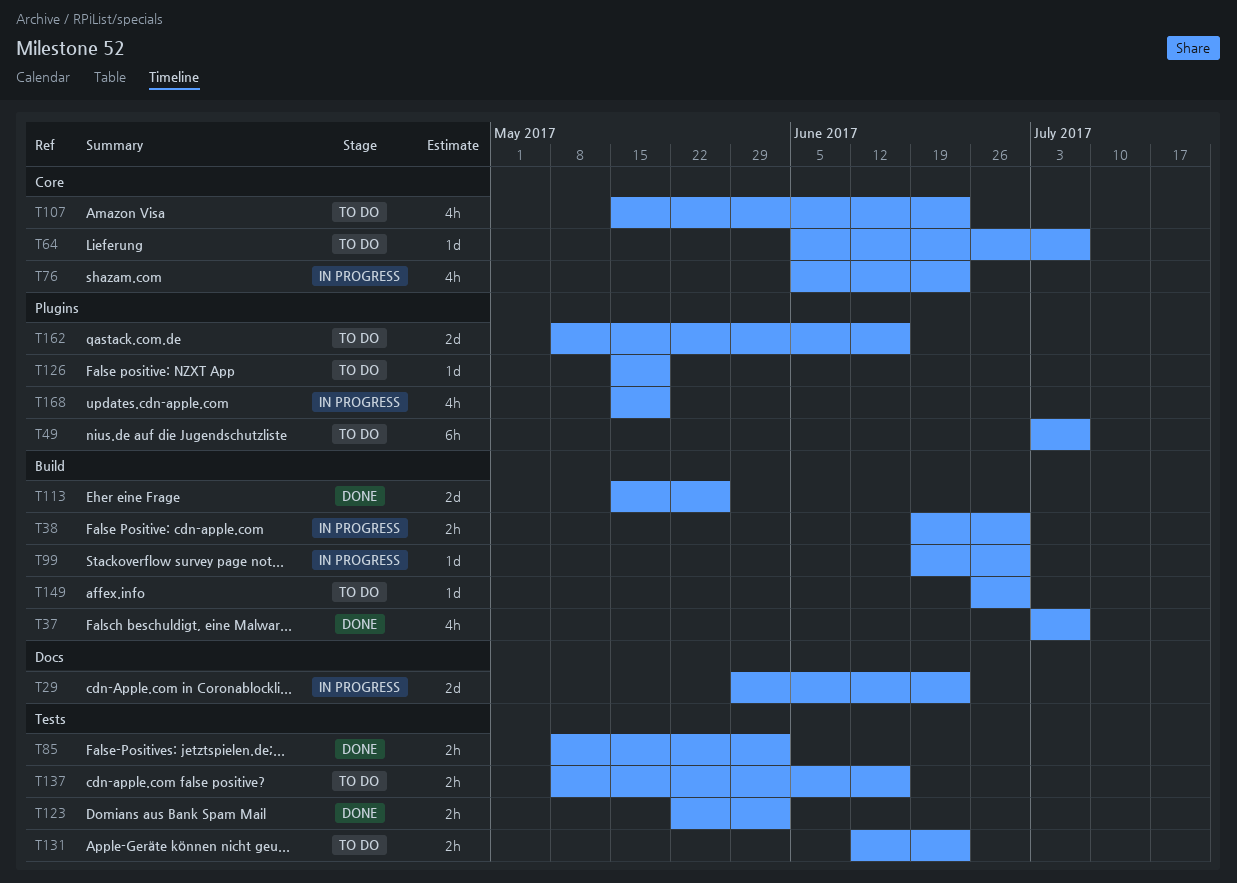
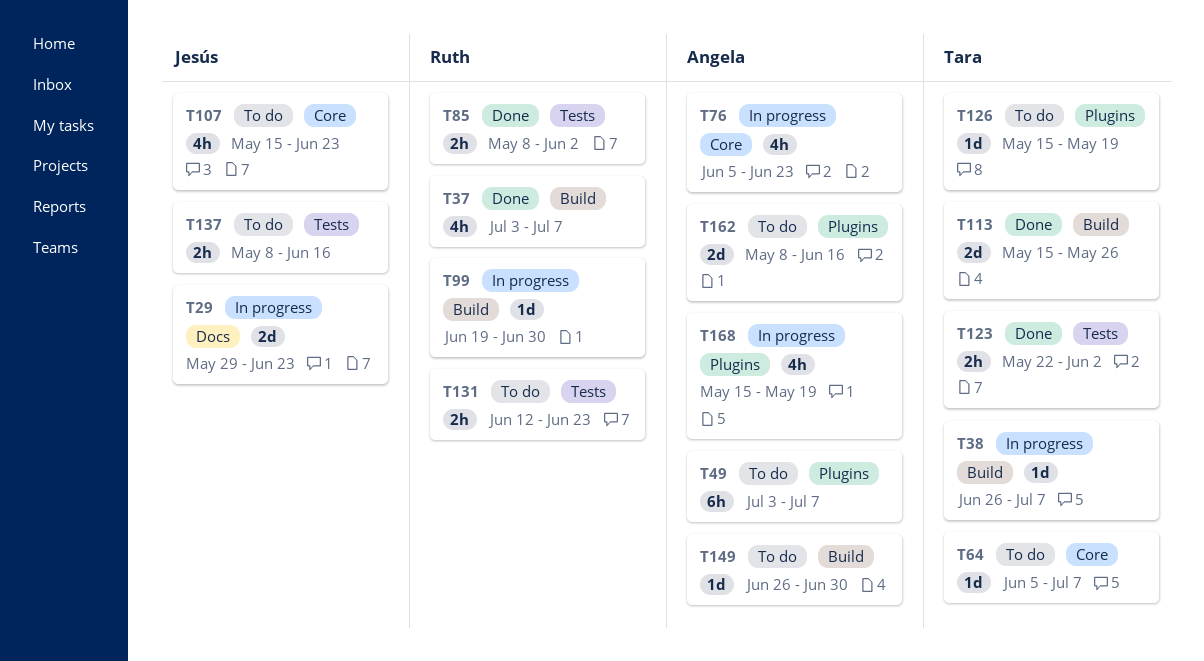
T38, estimate: 2h -> 1d
T38, start: Jun 19 -> Jun 26
T38, due: Jun 30 -> Jul 7

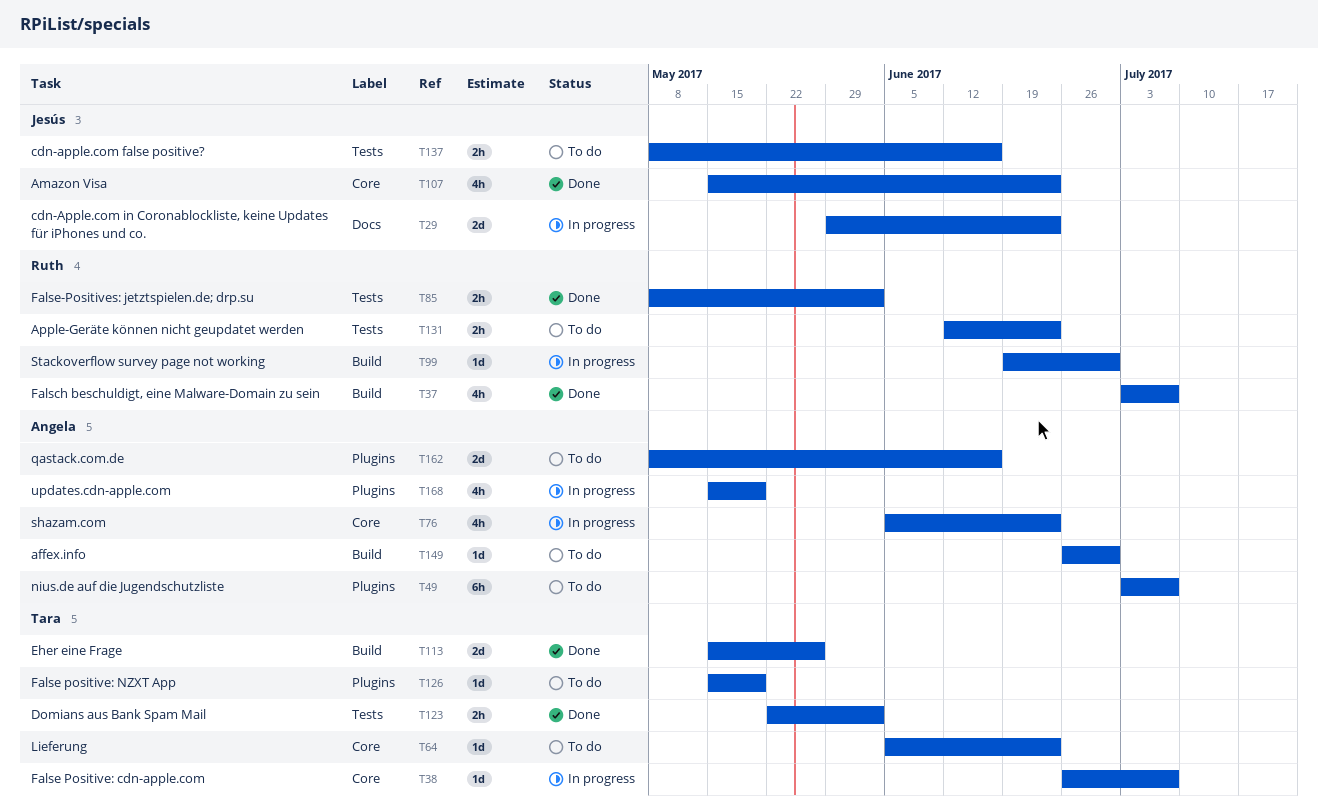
T38, label: Build -> Core
T64, due: Jul 7 -> Jun 23
T107, status: To do -> Done

